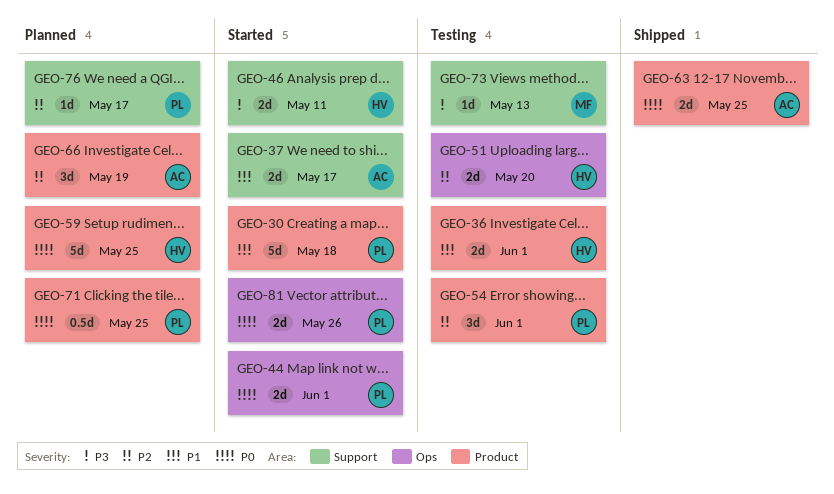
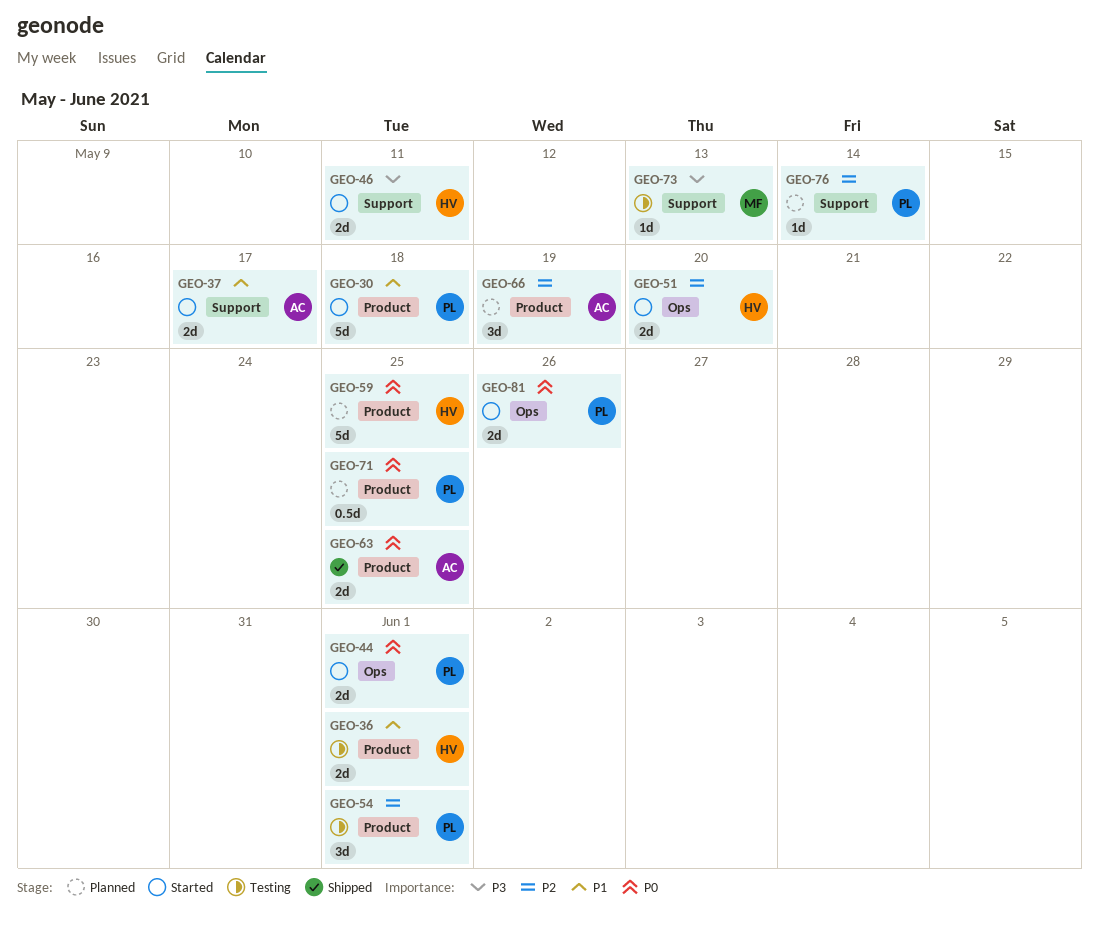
GEO-51, status: Testing -> Started
GEO-76, due: May 17 -> May 14

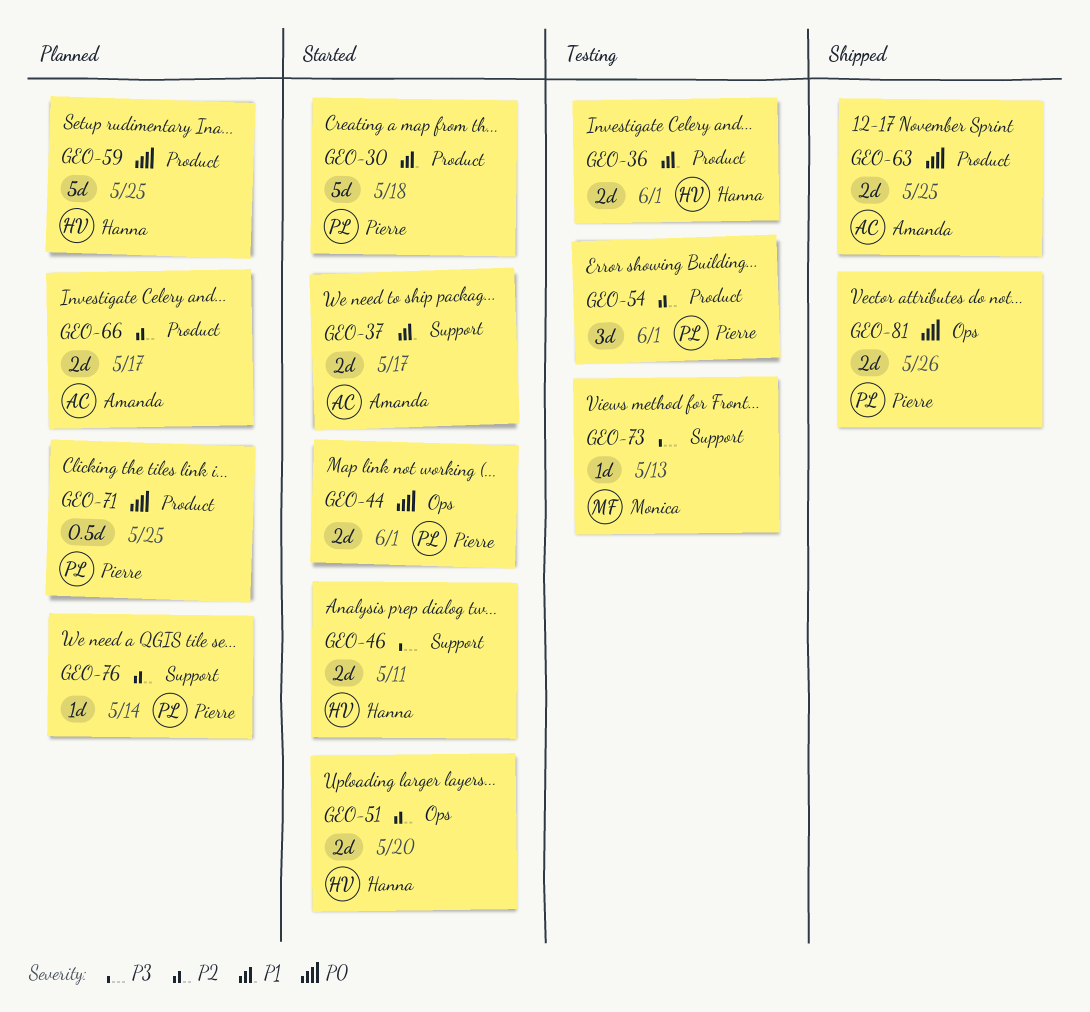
GEO-66, estimate: 3d -> 2d
GEO-66, due: May 19 -> May 17
GEO-81, status: Started -> Shipped

